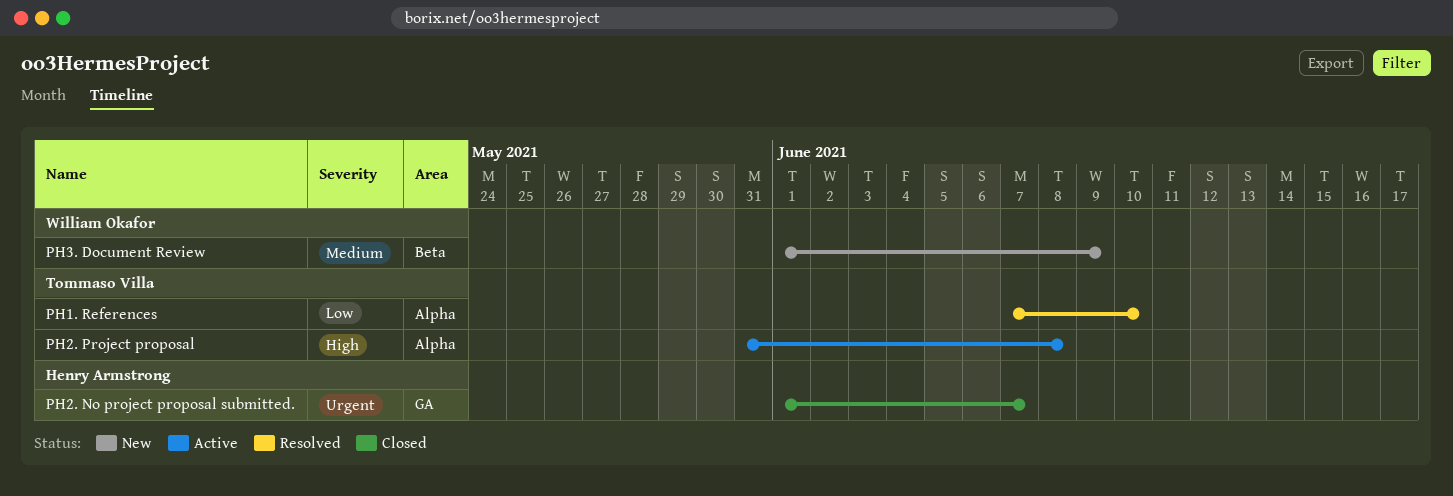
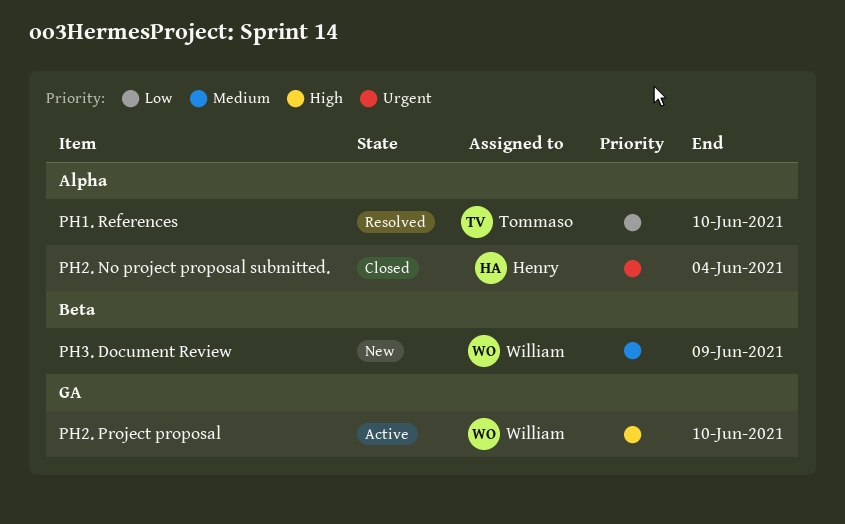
PH2. No project proposal submitted., label: GA -> Alpha
PH2. No project proposal submitted., due: Jun 7 -> Jun 4
PH2. Project proposal, owner: Tommaso Villa -> William Okafor
PH2. Project proposal, label: Alpha -> GA
PH2. Project proposal, due: Jun 8 -> Jun 10

